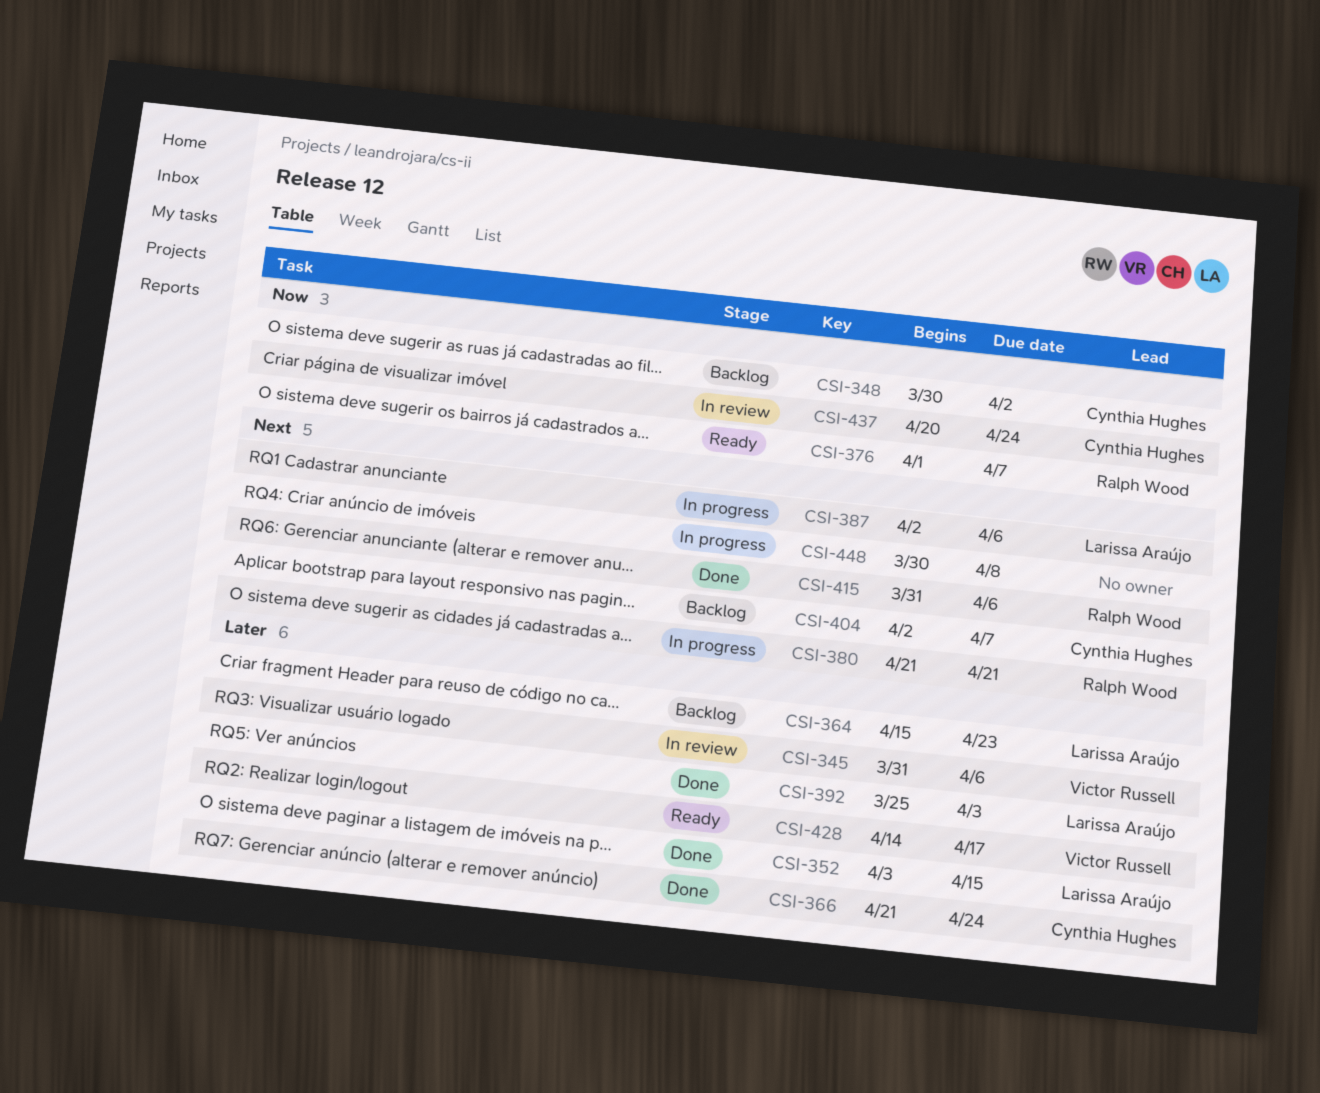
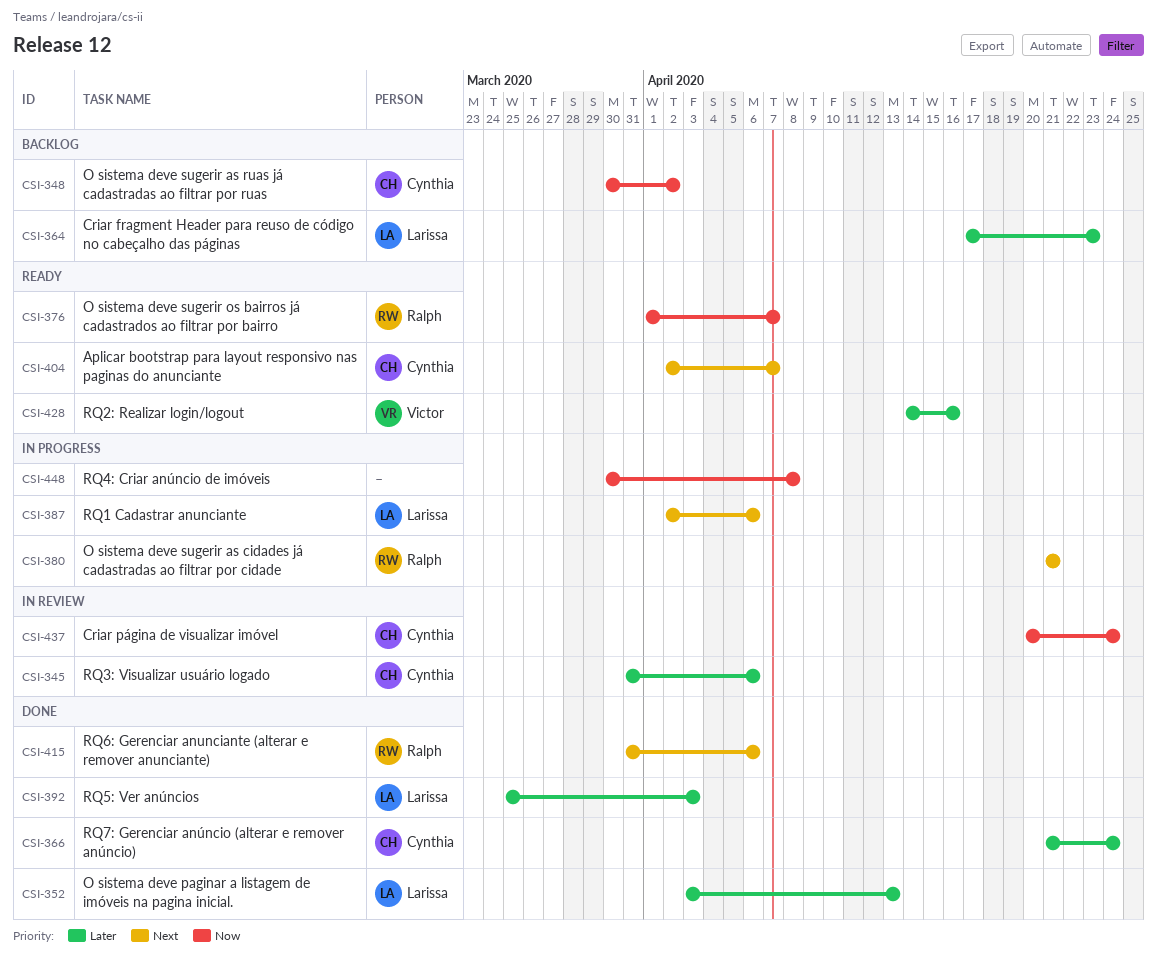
CSI-345, owner: Victor Russell -> Cynthia Hughes
CSI-352, due: Apr 15 -> Apr 13
CSI-364, start: Apr 15 -> Apr 17
CSI-404, status: Backlog -> Ready
CSI-428, due: Apr 17 -> Apr 16
CSI-448, priority: Next -> Now

